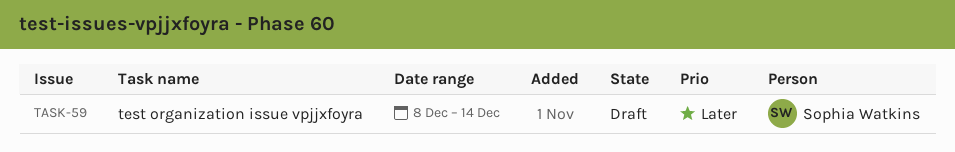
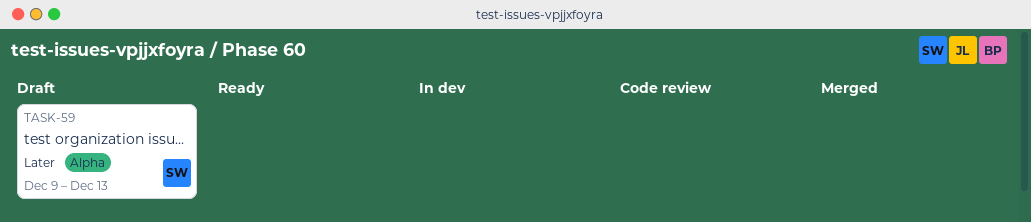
TASK-59, start: Dec 8 -> Dec 9
TASK-59, due: Dec 14 -> Dec 13

